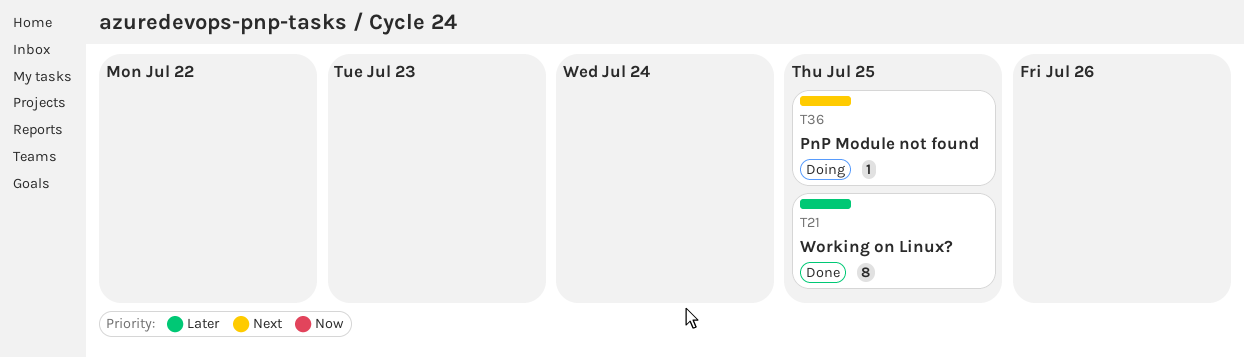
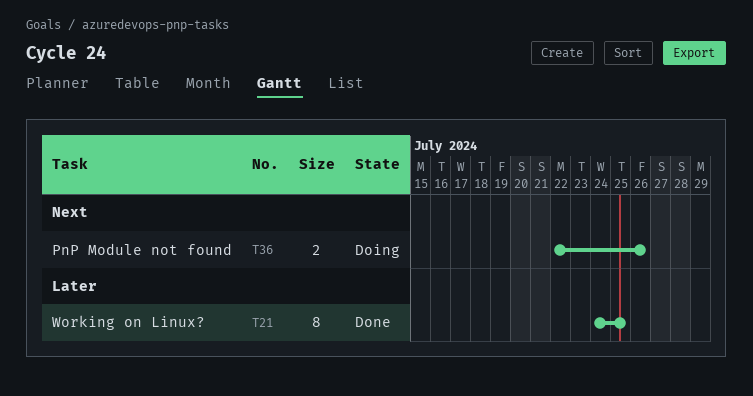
T36, estimate: 1 -> 2
T36, due: Jul 25 -> Jul 26

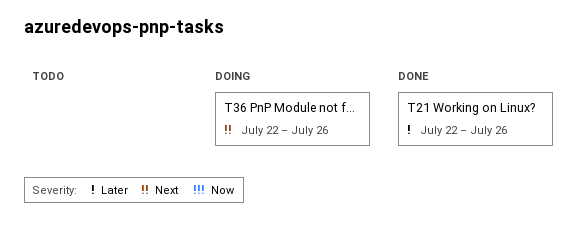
T21, start: Jul 24 -> Jul 22
T21, due: Jul 25 -> Jul 26

